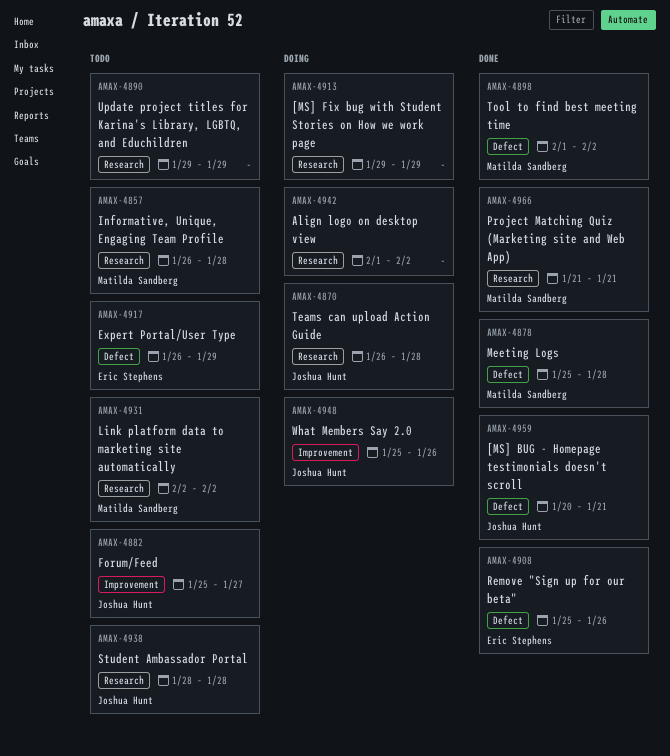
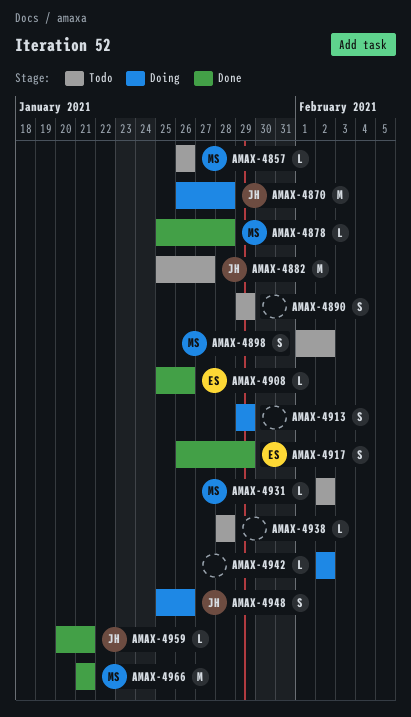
AMAX-4857, due: Jan 28 -> Jan 26
AMAX-4898, status: Done -> Todo
AMAX-4917, status: Todo -> Done
AMAX-4938, owner: Joshua Hunt -> none
AMAX-4942, start: Feb 1 -> Feb 2

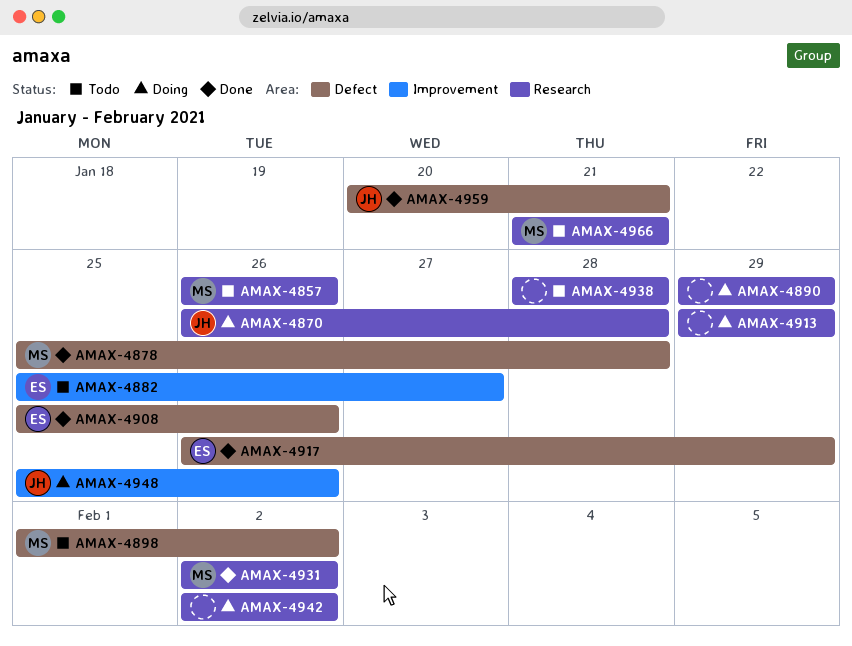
AMAX-4882, owner: JH -> ES
AMAX-4890, status: Todo -> Doing
AMAX-4931, status: Todo -> Done
AMAX-4966, status: Done -> Todo

